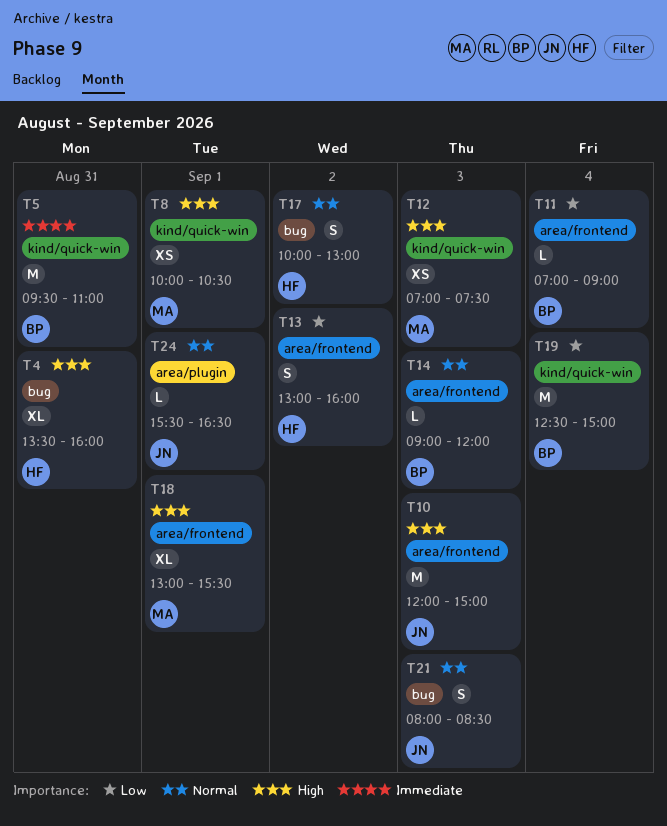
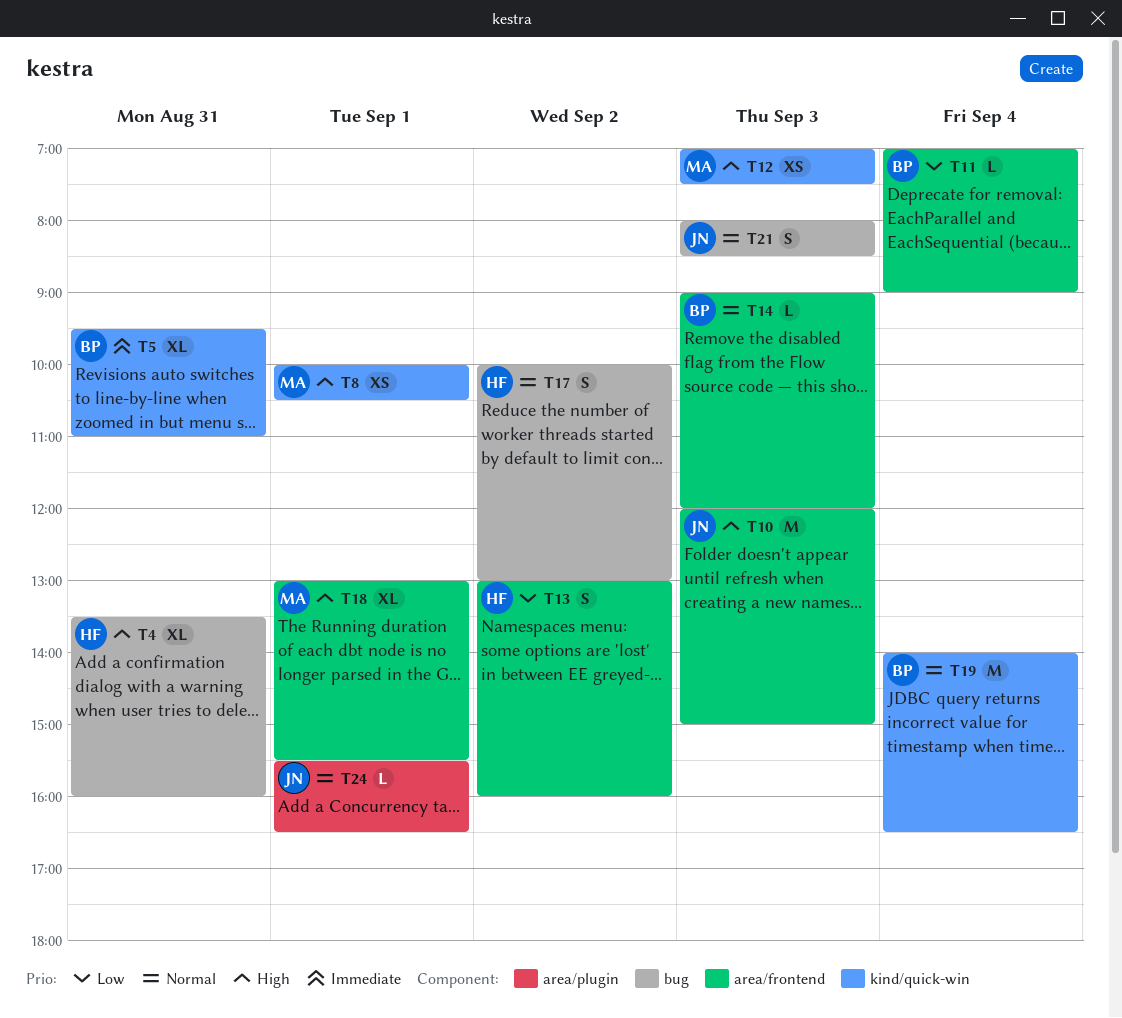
T5, estimate: M -> XL
T19, priority: Low -> Normal
T19, begins: 12:30 -> 14:00
T19, ends: 15:00 -> 16:30

